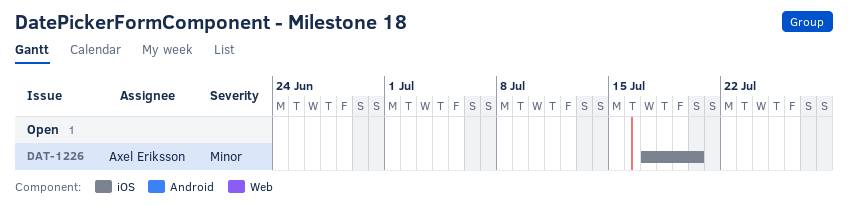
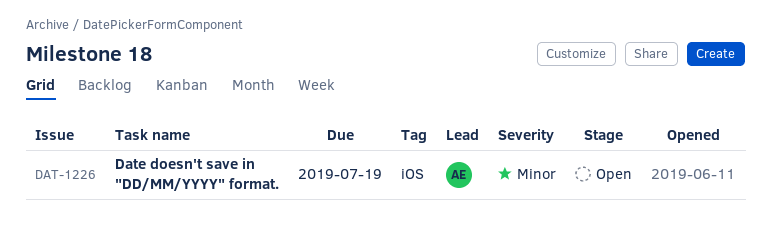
DAT-1226, due: Jul 20 -> Jul 19

